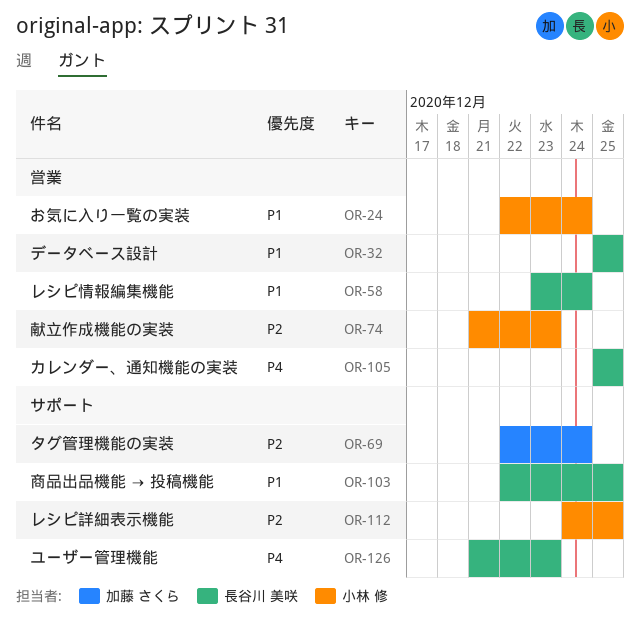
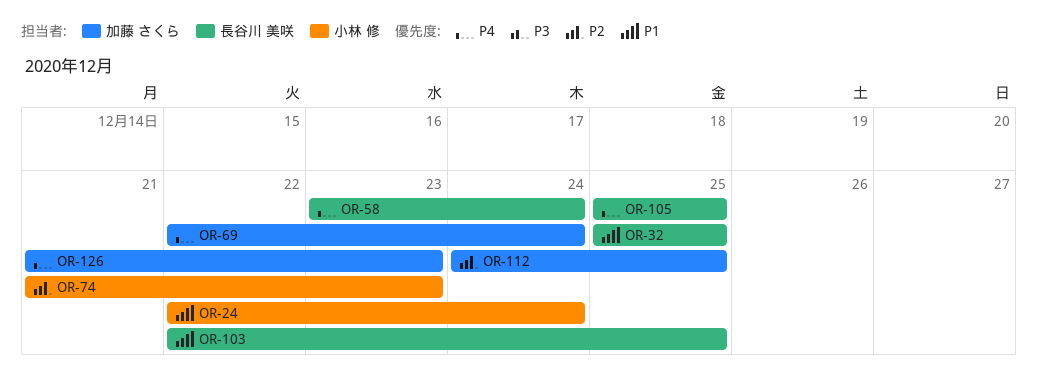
OR-58, priority: P1 -> P4
OR-69, priority: P2 -> P4
OR-112, owner: 小林 修 -> 加藤 さくら
OR-126, owner: 長谷川 美咲 -> 加藤 さくら

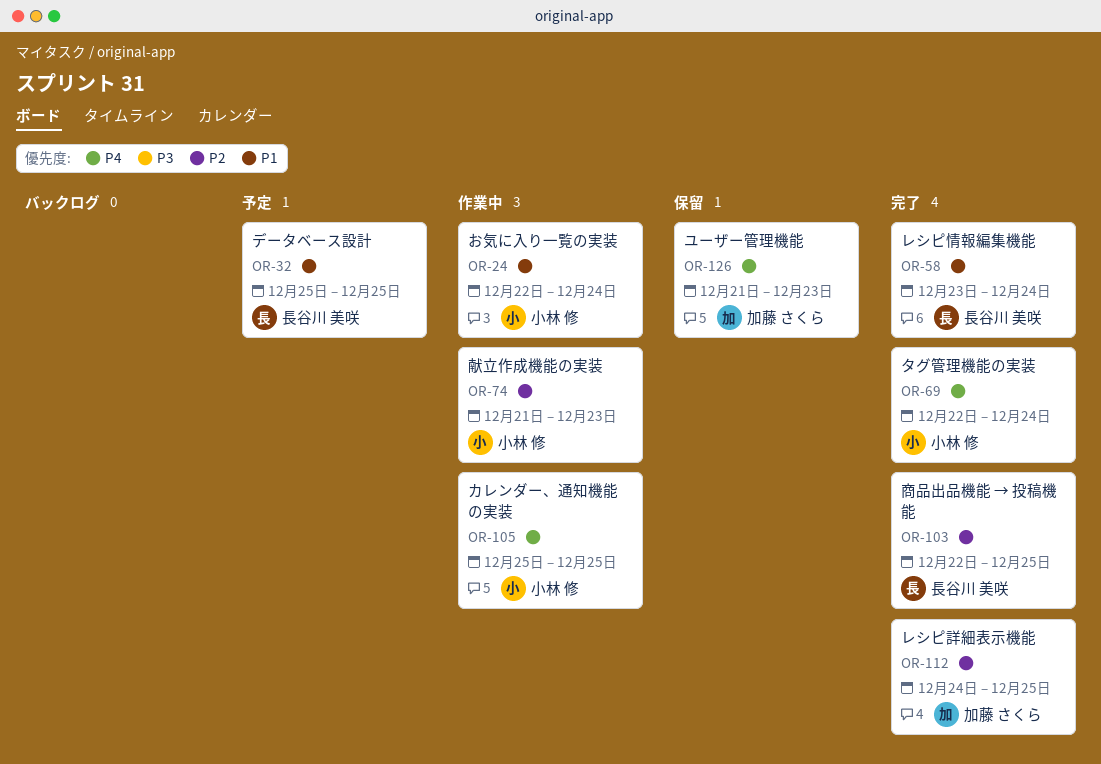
OR-58, priority: P4 -> P1
OR-69, owner: 加藤 さくら -> 小林 修
OR-103, priority: P1 -> P2
OR-105, owner: 長谷川 美咲 -> 小林 修

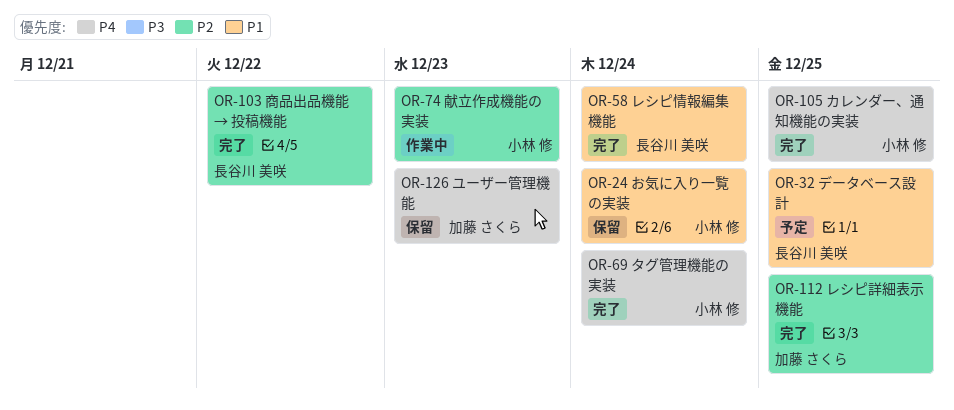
OR-24, status: 作業中 -> 保留
OR-103, due: Dec 25 -> Dec 22
OR-105, status: 作業中 -> 完了

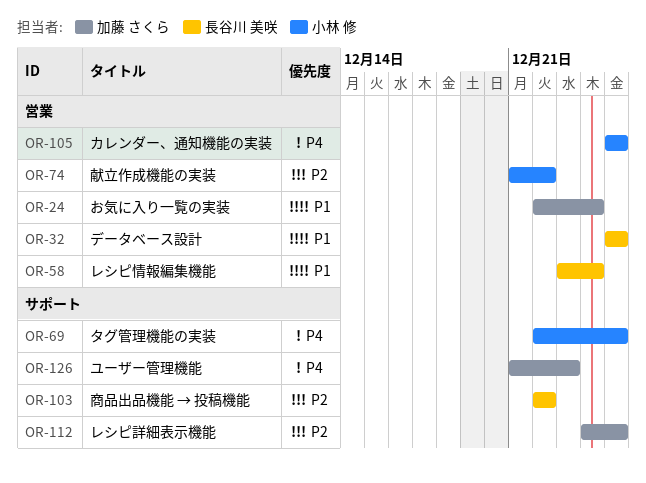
OR-24, owner: 小林 修 -> 加藤 さくら
OR-69, due: Dec 24 -> Dec 25
OR-74, due: Dec 23 -> Dec 22

